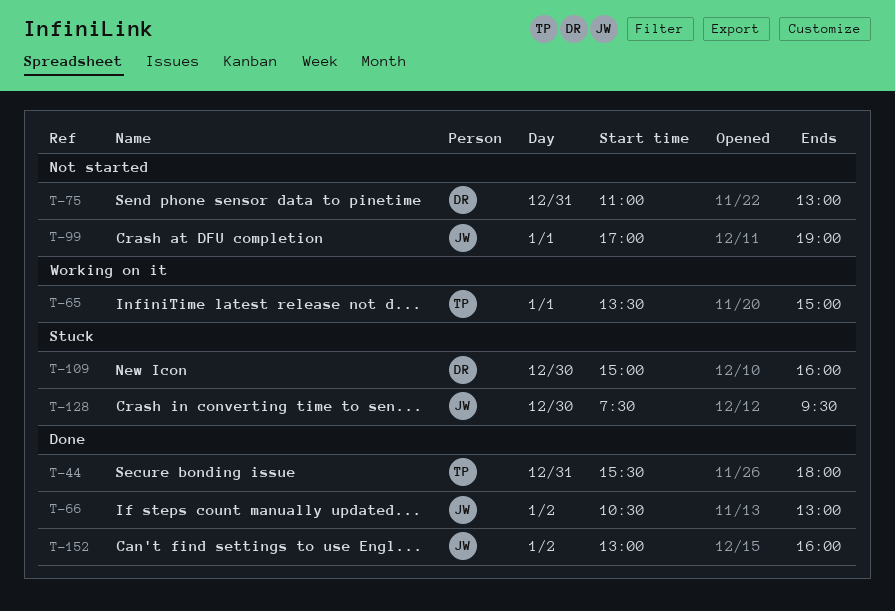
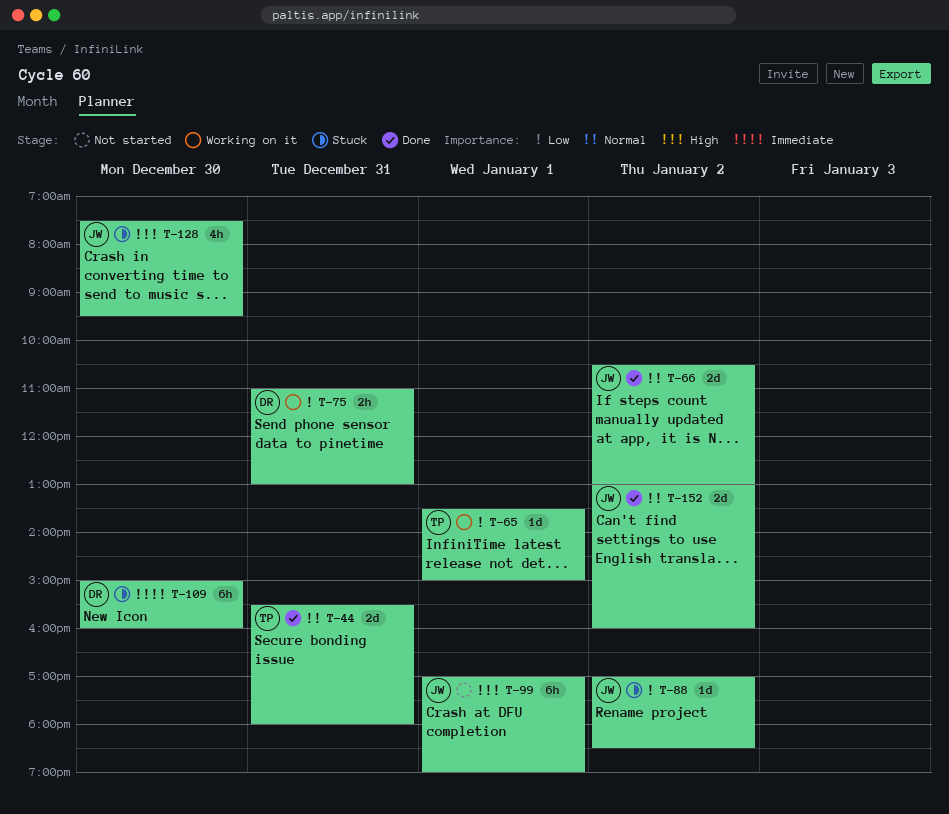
T-75, status: Not started -> Working on it
T-88: none -> present

